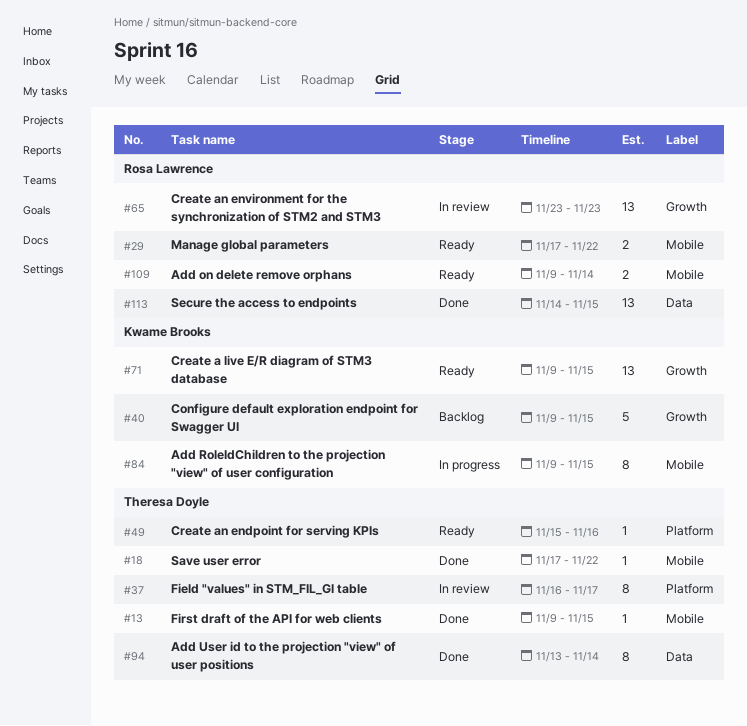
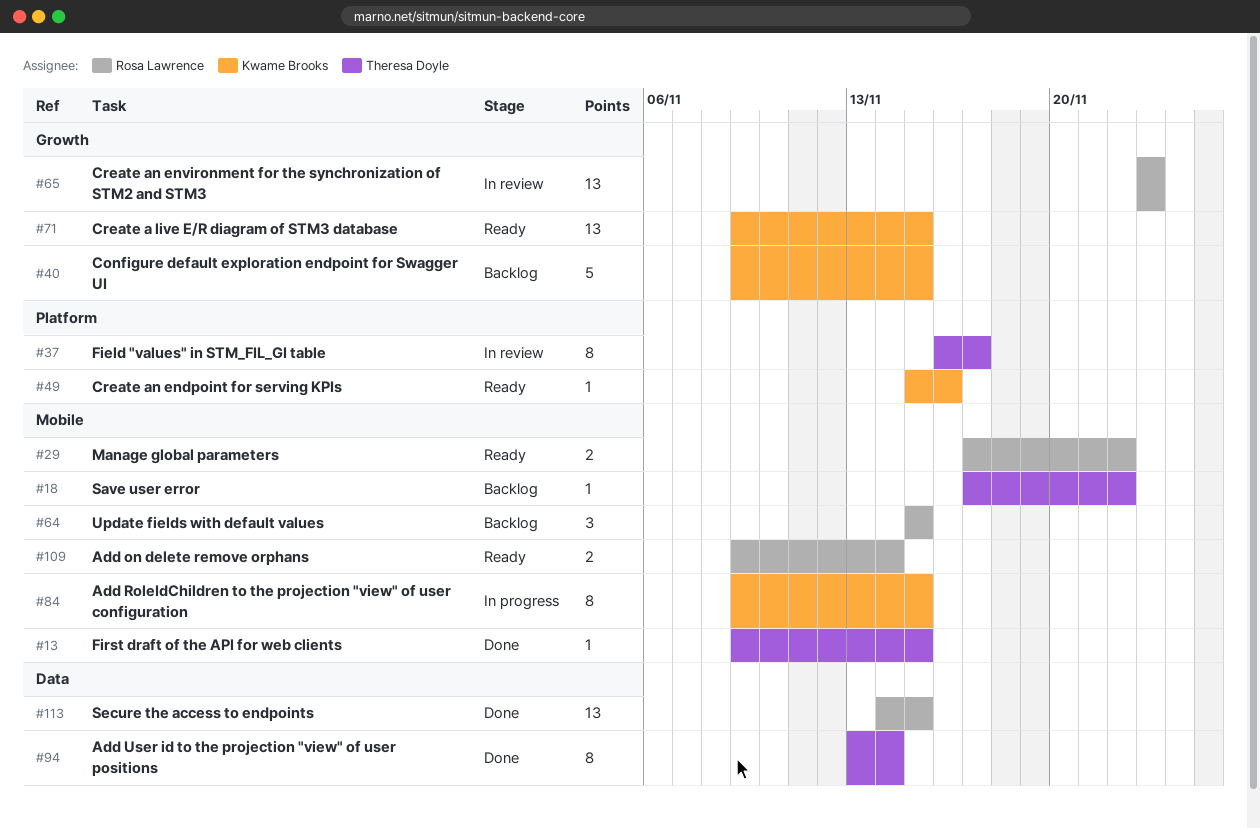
#18, status: Done -> Backlog
#49, owner: Theresa Doyle -> Kwame Brooks
#64: none -> present

